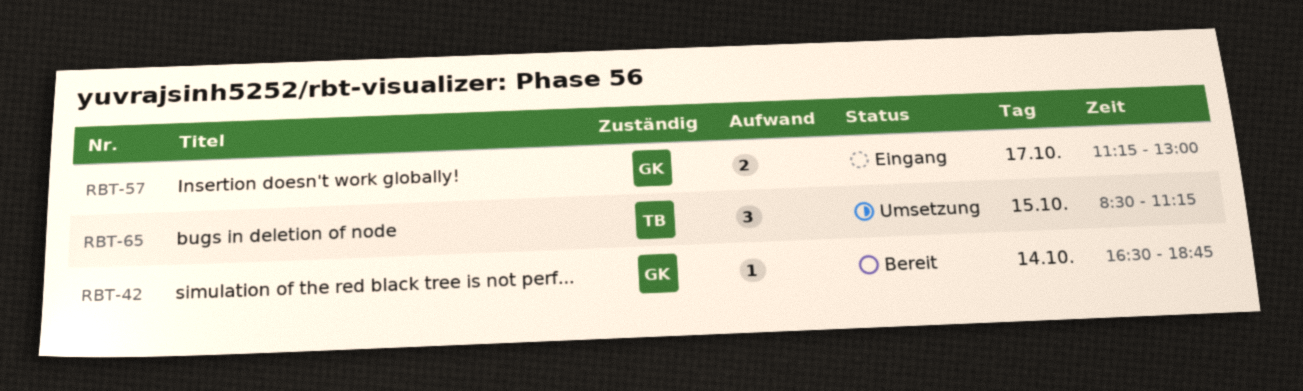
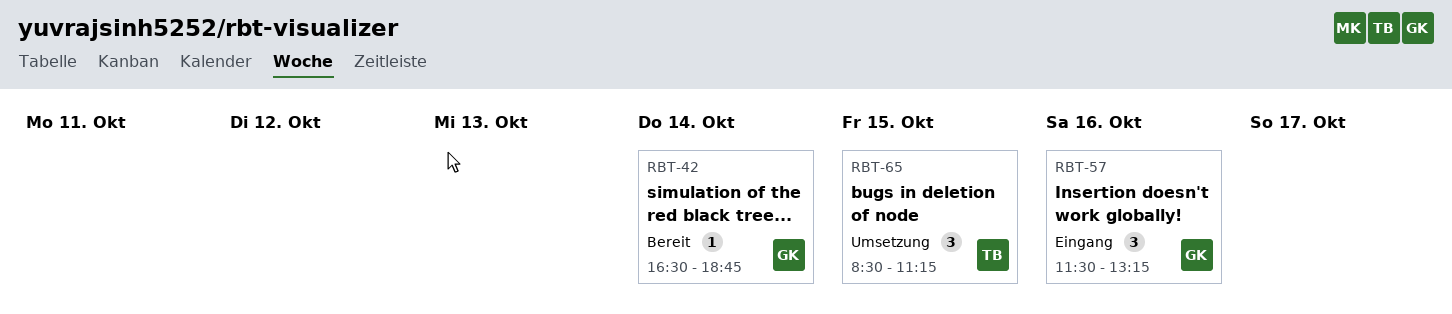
RBT-57, estimate: 2 -> 3
RBT-57, day: Oct 17 -> Oct 16
RBT-57, begins: 11:15 -> 11:30
RBT-57, ends: 13:00 -> 13:15

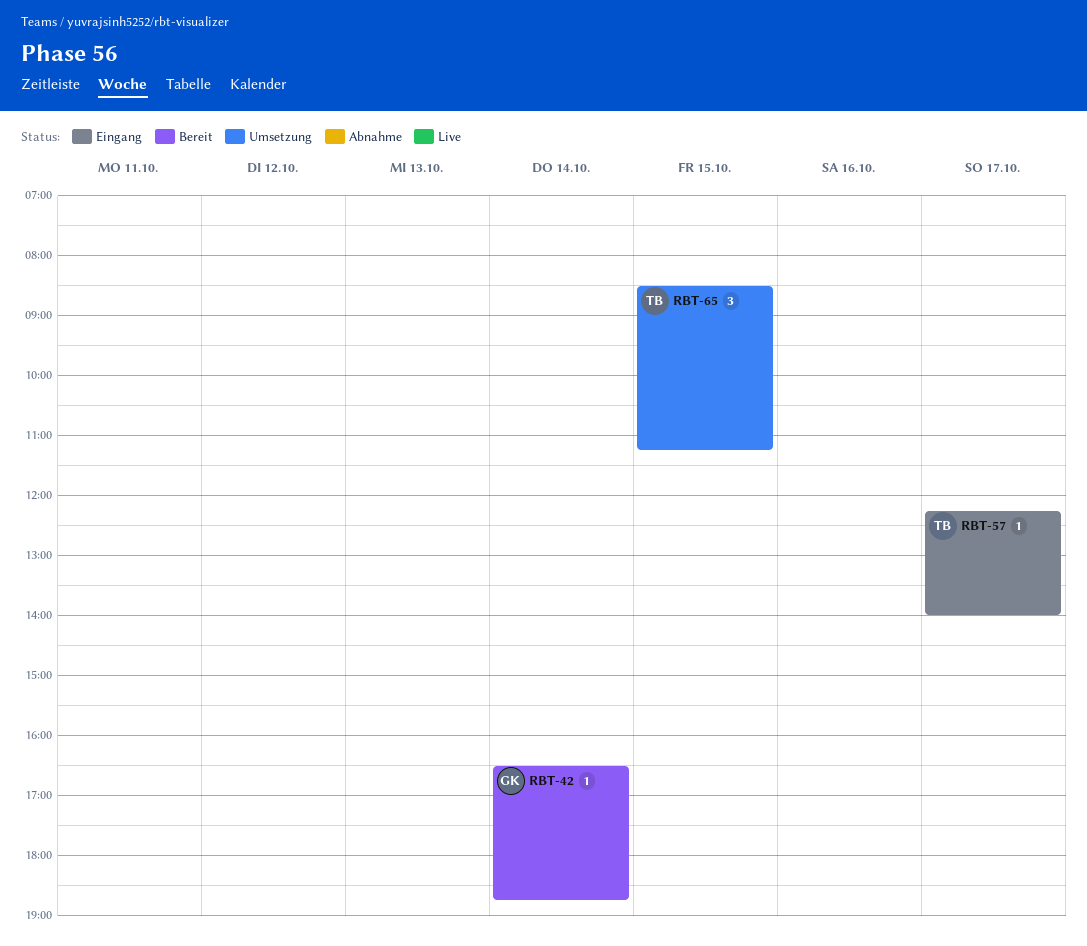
RBT-57, owner: GK -> TB
RBT-57, estimate: 3 -> 1
RBT-57, day: Oct 16 -> Oct 17
RBT-57, begins: 11:30 -> 12:15
RBT-57, ends: 13:15 -> 14:00

